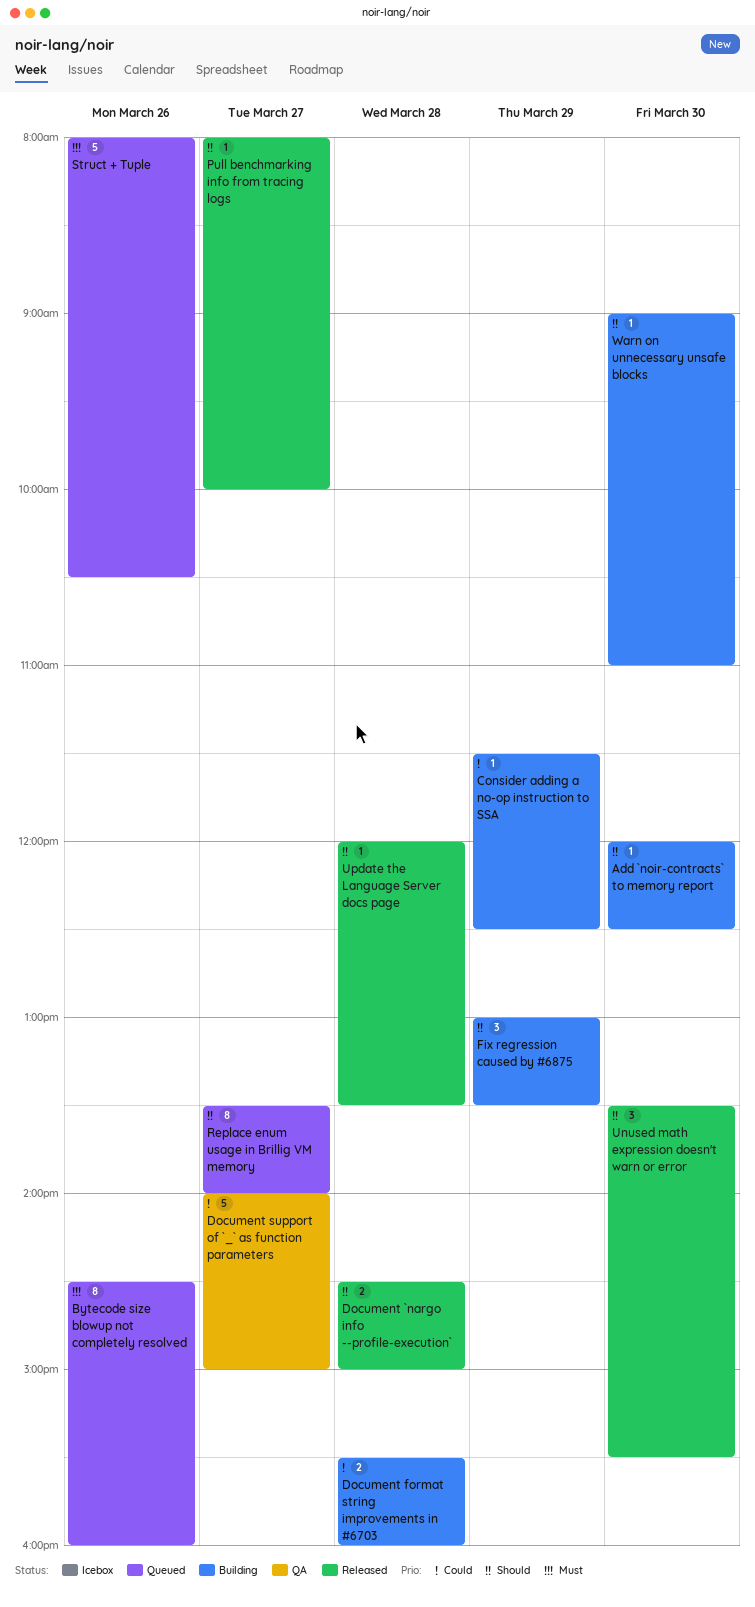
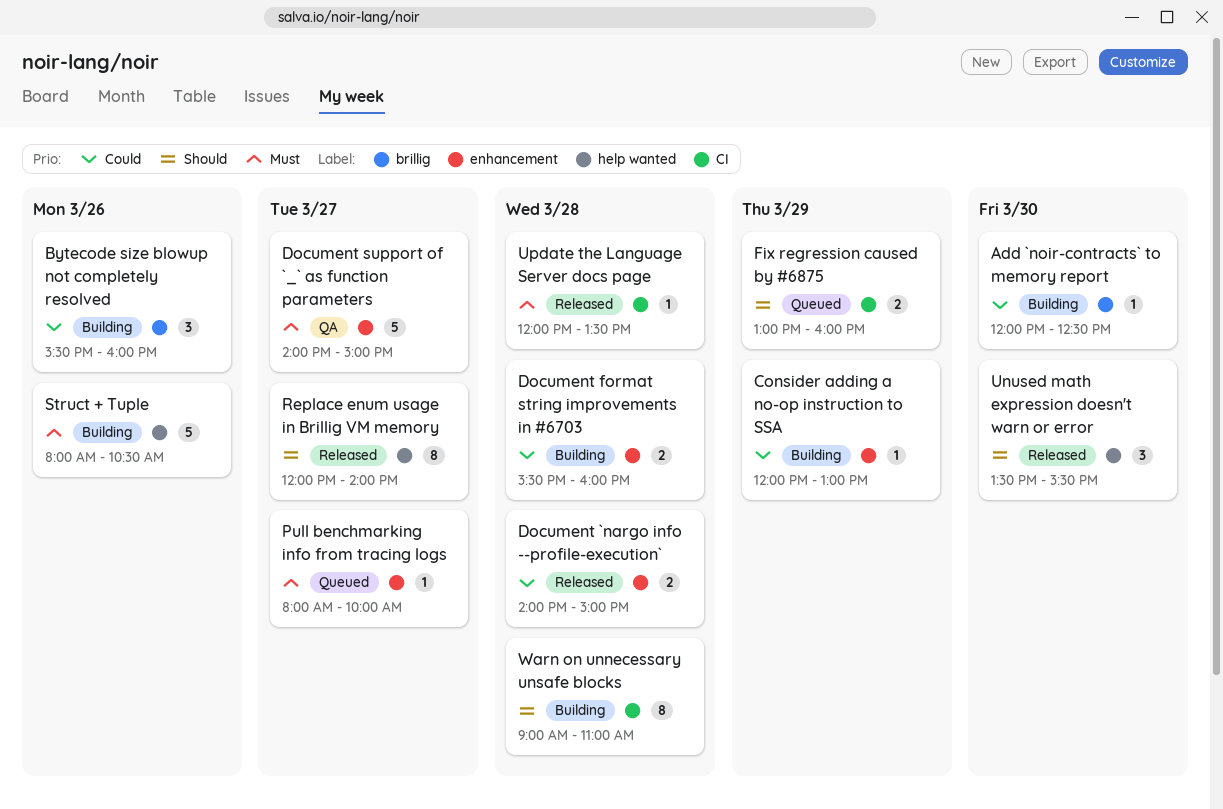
Add `noir-contracts` to memory report, priority: Should -> Could
Bytecode size blowup not completely resolved, status: Queued -> Building
Bytecode size blowup not completely resolved, priority: Must -> Could
Bytecode size blowup not completely resolved, estimate: 8 -> 3
Bytecode size blowup not completely resolved, begins: 14:30 -> 15:30
Consider adding a no-op instruction to SSA, begins: 11:30 -> 12:00
Consider adding a no-op instruction to SSA, ends: 12:30 -> 13:00
Document `nargo info --profile-execution`, priority: Should -> Could
Document `nargo info --profile-execution`, begins: 14:30 -> 14:00
Document support of `_` as function parameters, priority: Could -> Must
Fix regression caused by #6875, status: Building -> Queued
Fix regression caused by #6875, estimate: 3 -> 2
Fix regression caused by #6875, ends: 13:30 -> 16:00
Pull benchmarking info from tracing logs, status: Released -> Queued
Pull benchmarking info from tracing logs, priority: Should -> Must
Replace enum usage in Brillig VM memory, status: Queued -> Released
Replace enum usage in Brillig VM memory, begins: 13:30 -> 12:00
Struct + Tuple, status: Queued -> Building
Update the Language Server docs page, priority: Should -> Must
Warn on unnecessary unsafe blocks, estimate: 1 -> 8
Warn on unnecessary unsafe blocks, day: Mar 30 -> Mar 28

